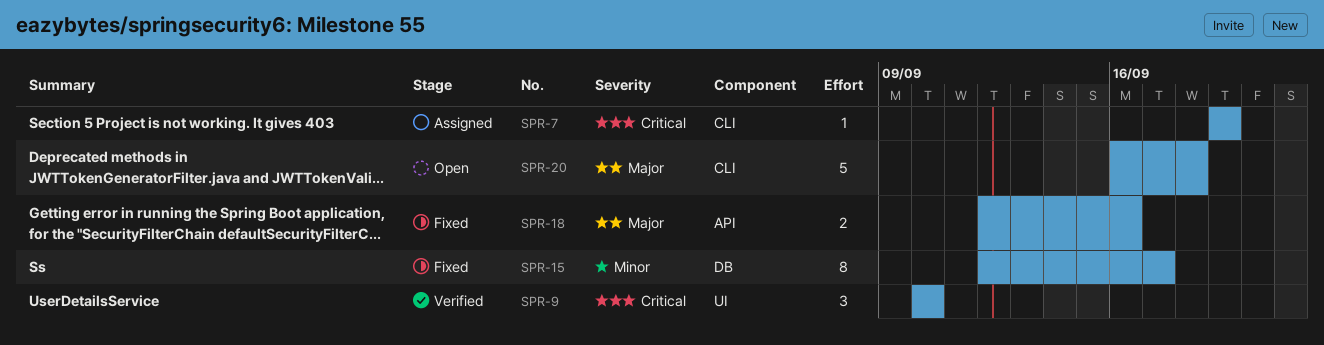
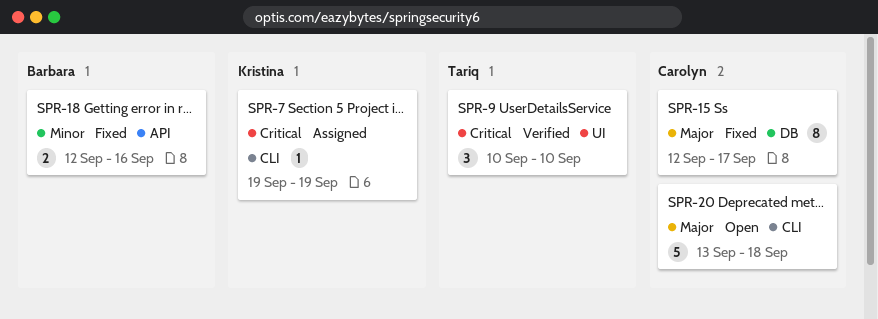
SPR-15, priority: Minor -> Major
SPR-18, priority: Major -> Minor
SPR-20, start: Sep 16 -> Sep 13

